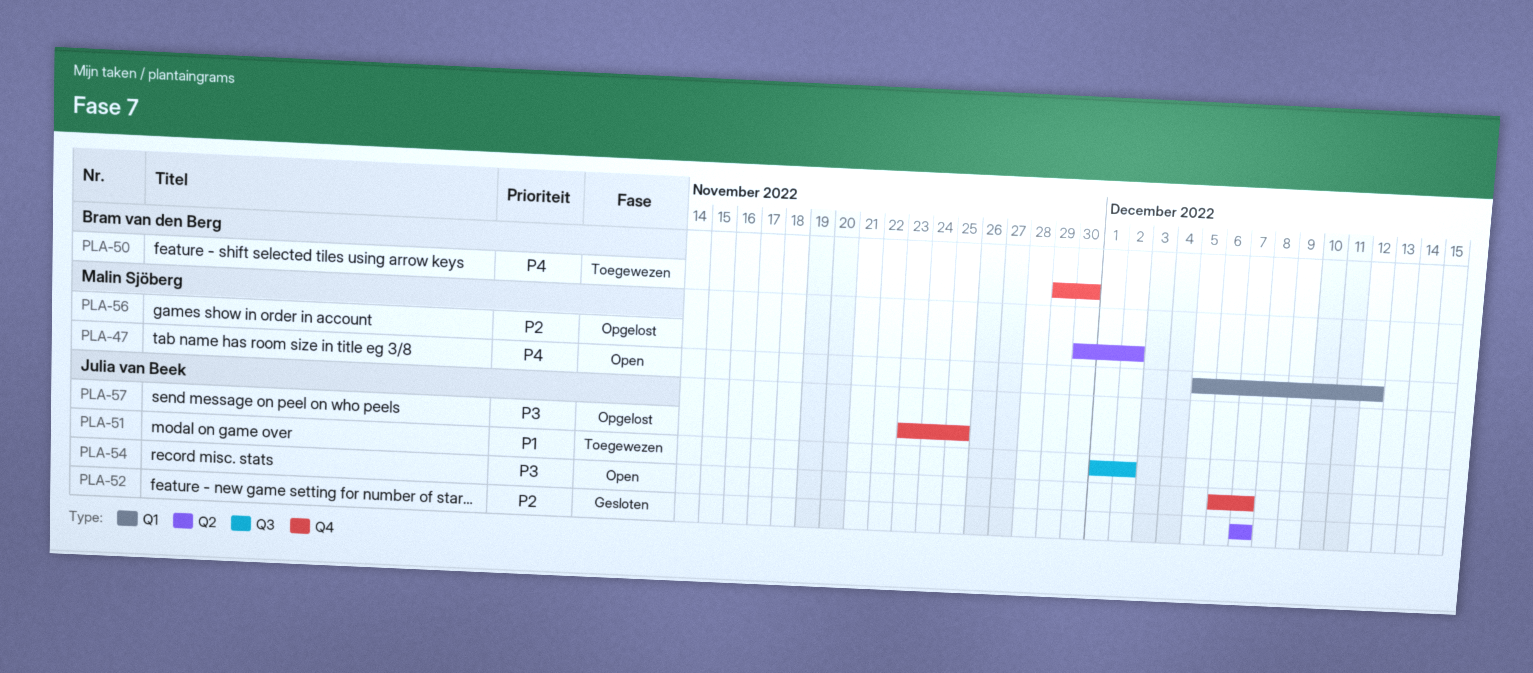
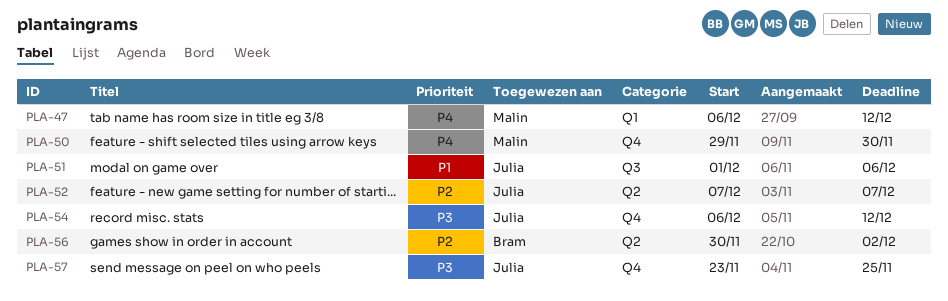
PLA-47, start: Dec 5 -> Dec 6
PLA-50, owner: Bram van den Berg -> Malin Sjöberg
PLA-51, due: Dec 2 -> Dec 6
PLA-54, due: Dec 7 -> Dec 12
PLA-56, owner: Malin Sjöberg -> Bram van den Berg

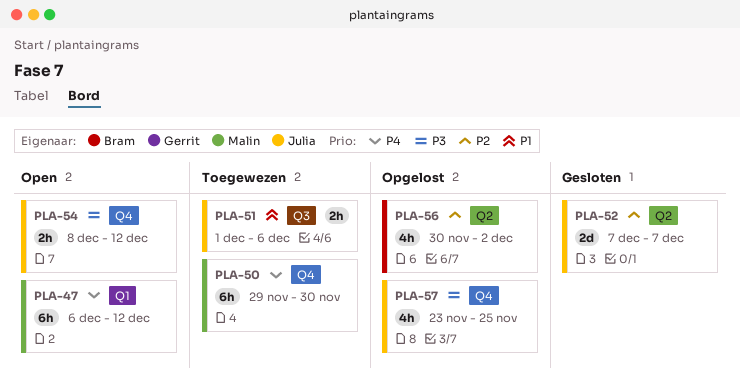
PLA-54, start: Dec 6 -> Dec 8

